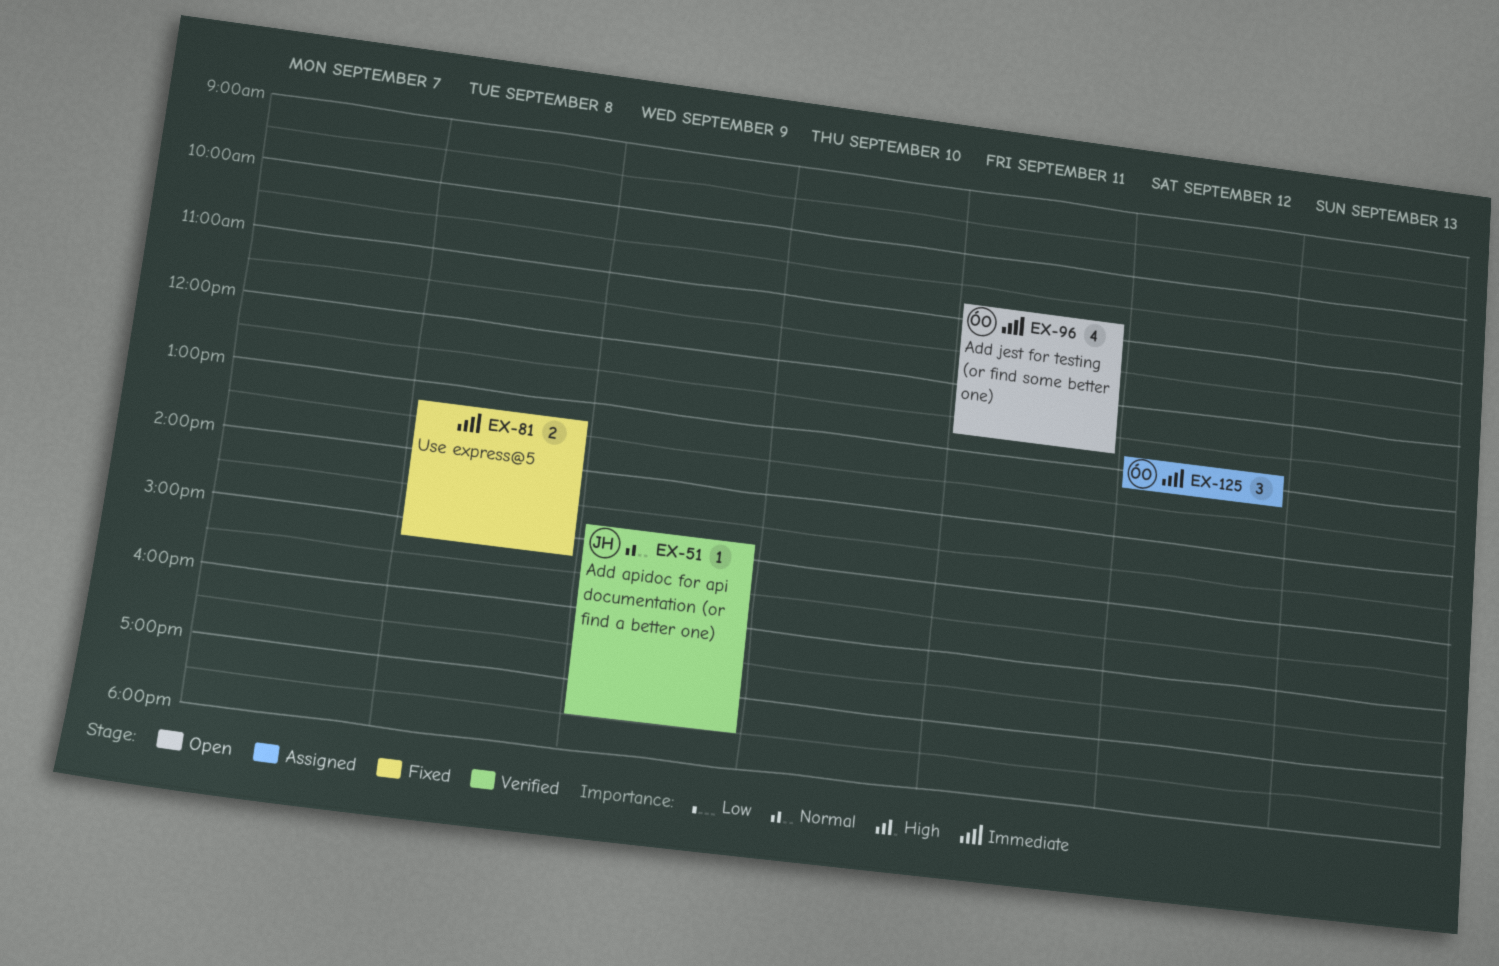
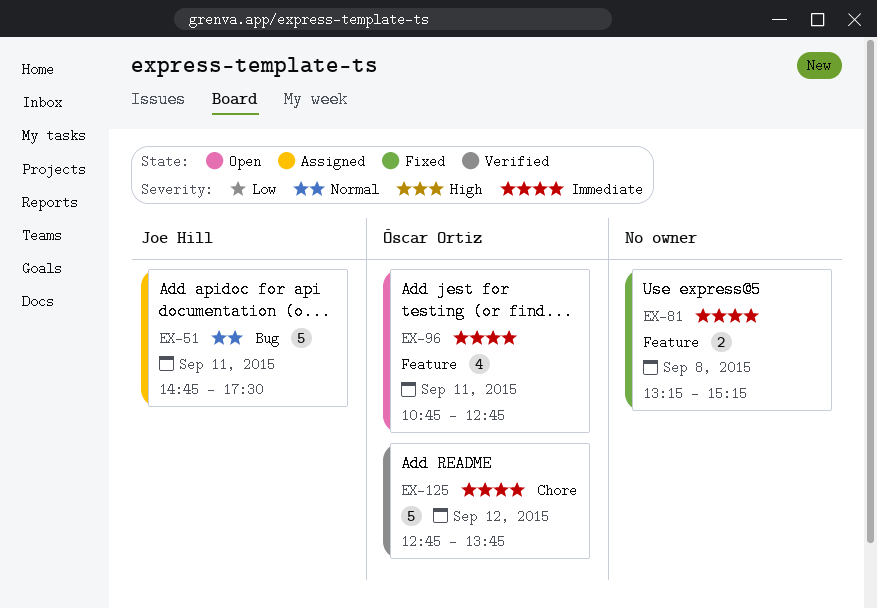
EX-51, status: Verified -> Assigned
EX-51, estimate: 1 -> 5
EX-51, day: Sep 9 -> Sep 11
EX-125, status: Assigned -> Verified
EX-125, estimate: 3 -> 5
EX-125, ends: 13:15 -> 13:45

